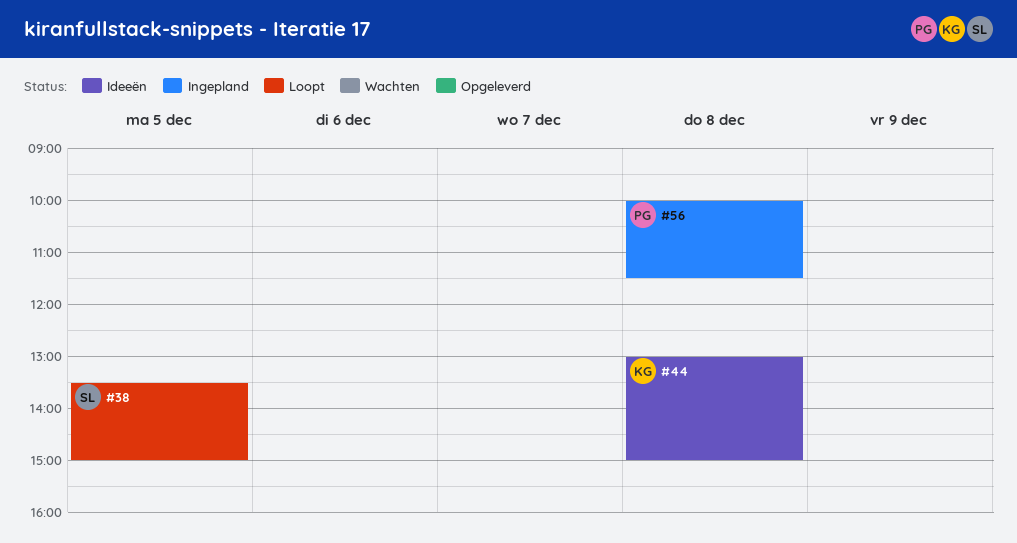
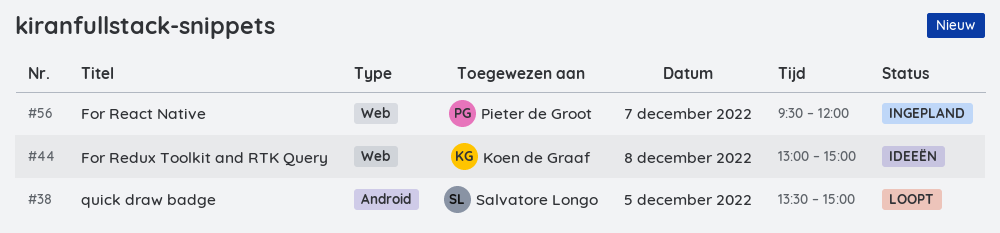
#56, day: Dec 8 -> Dec 7
#56, begins: 10:00 -> 09:30
#56, ends: 11:30 -> 12:00

